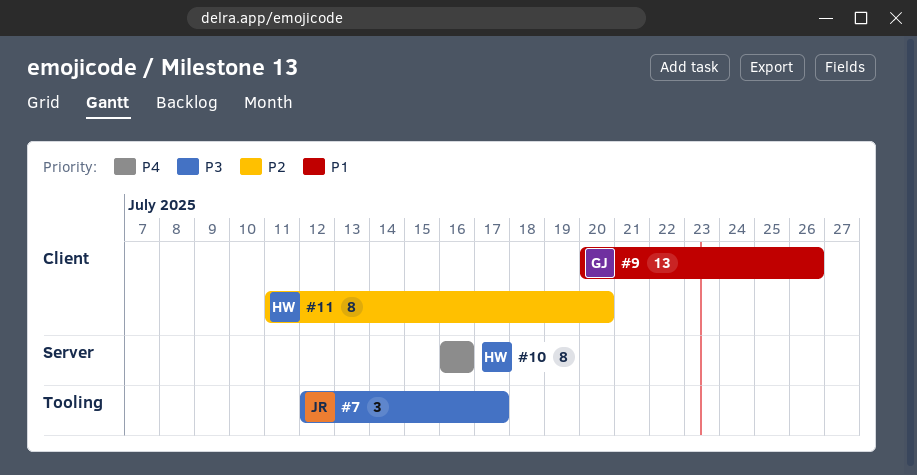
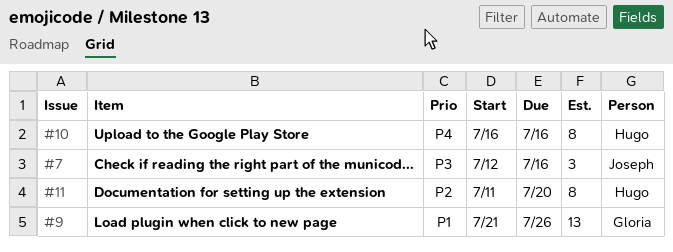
#7, due: Jul 17 -> Jul 16
#9, start: Jul 20 -> Jul 21

